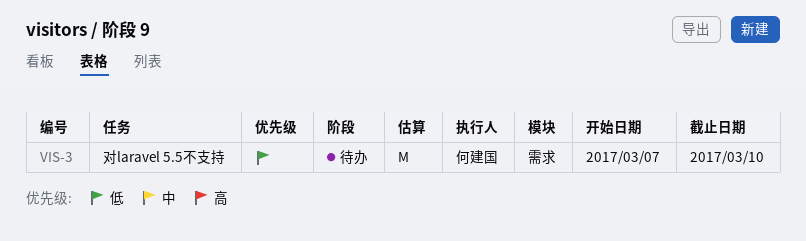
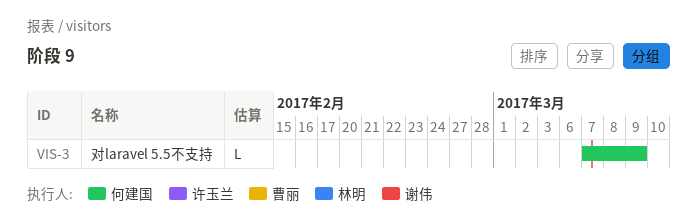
VIS-3, estimate: M -> L
VIS-3, due: Mar 10 -> Mar 9

